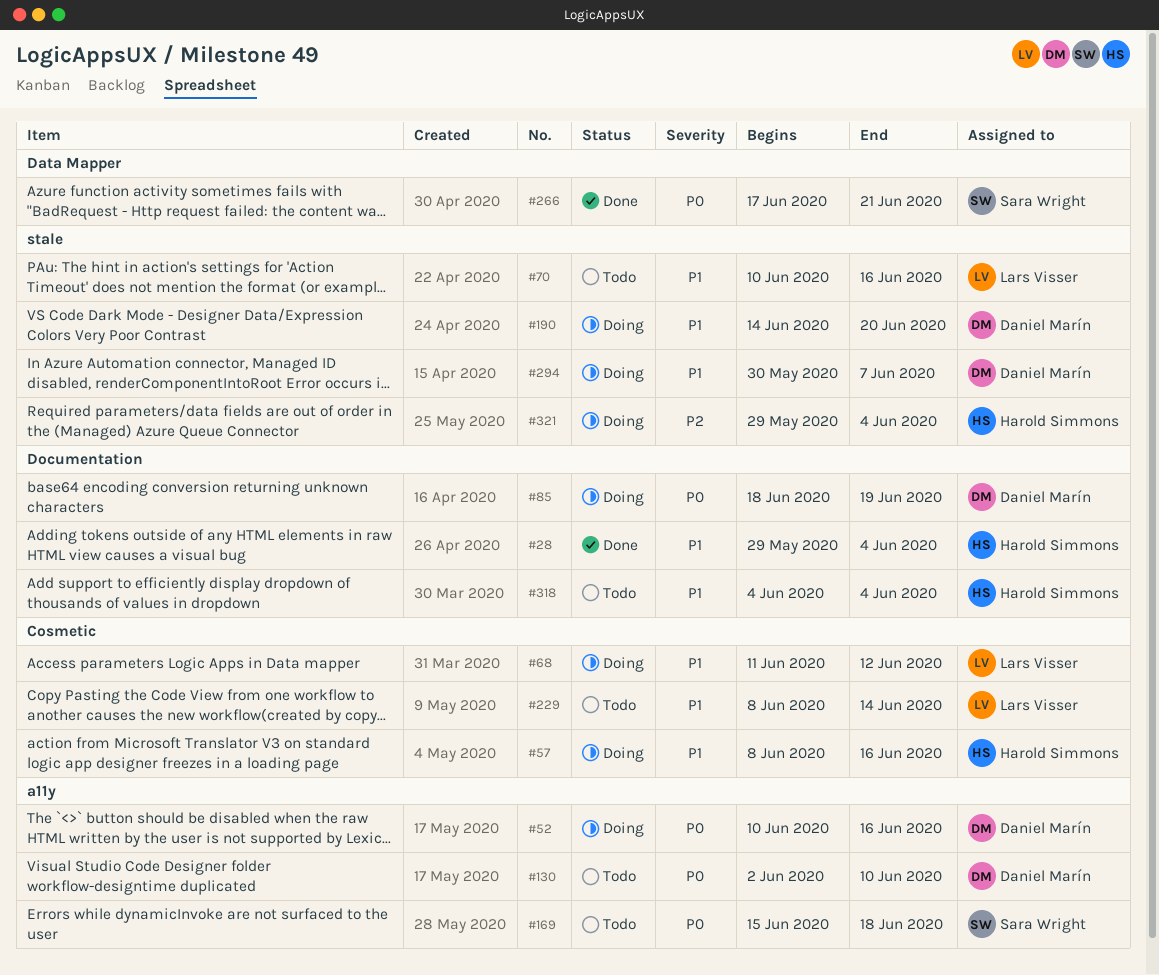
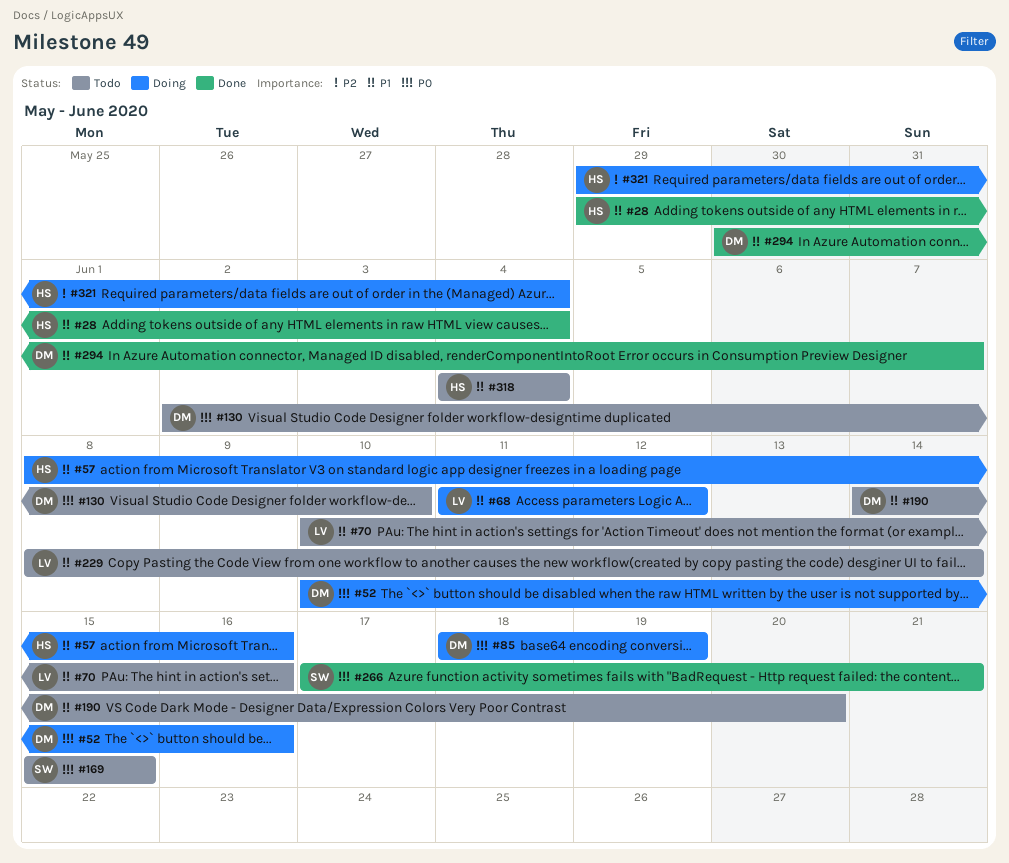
#169, due: Jun 18 -> Jun 15
#190, status: Doing -> Todo
#294, status: Doing -> Done

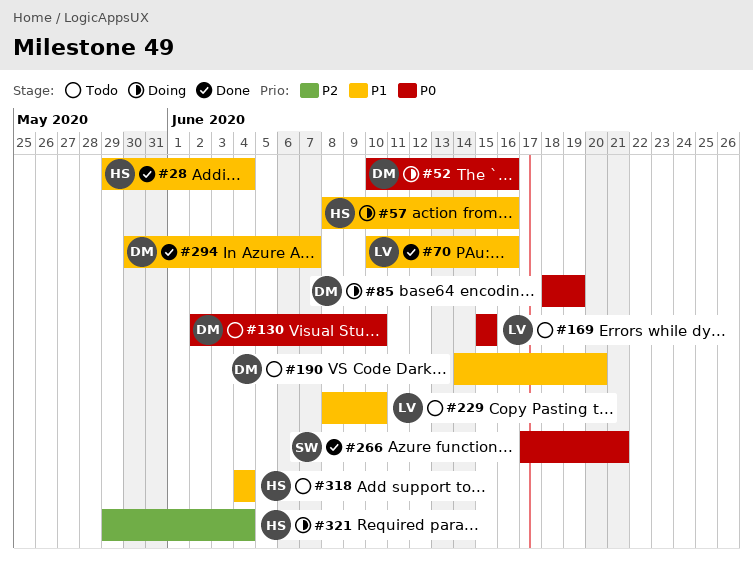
#68: present -> none
#70, status: Todo -> Done
#169, owner: SW -> LV
#229, due: Jun 14 -> Jun 10

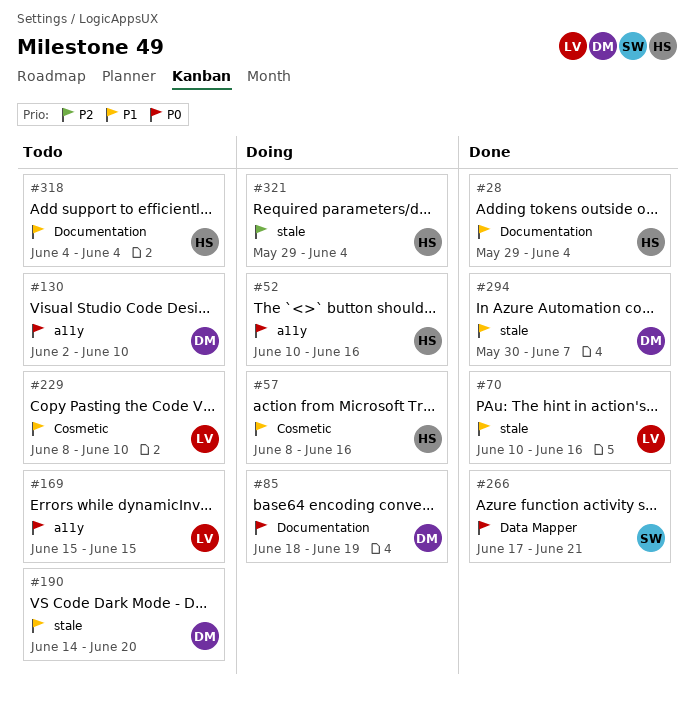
#52, owner: DM -> HS

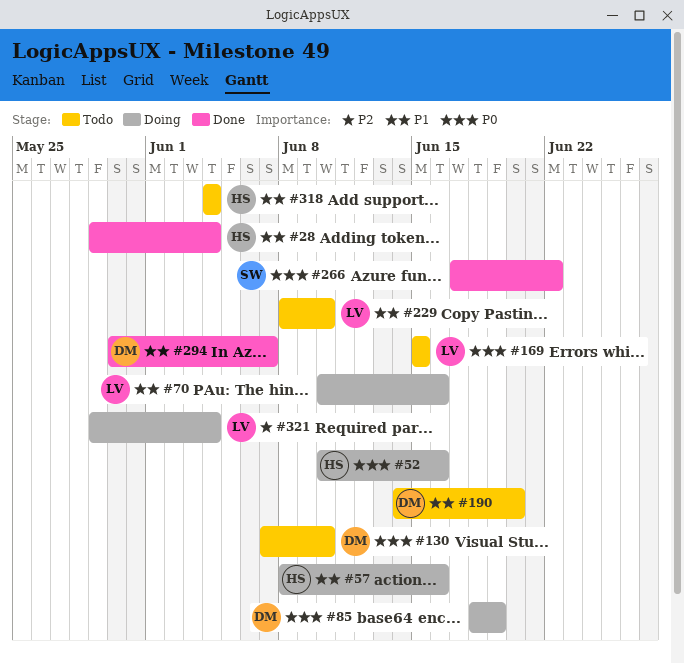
#70, status: Done -> Doing
#130, start: Jun 2 -> Jun 7
#266, due: Jun 21 -> Jun 22
#321, owner: HS -> LV

